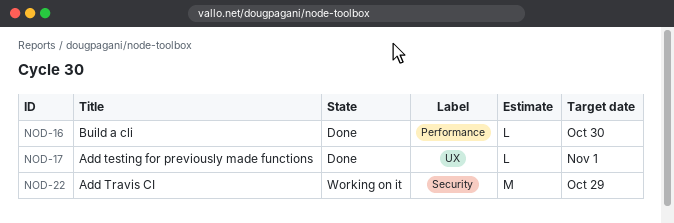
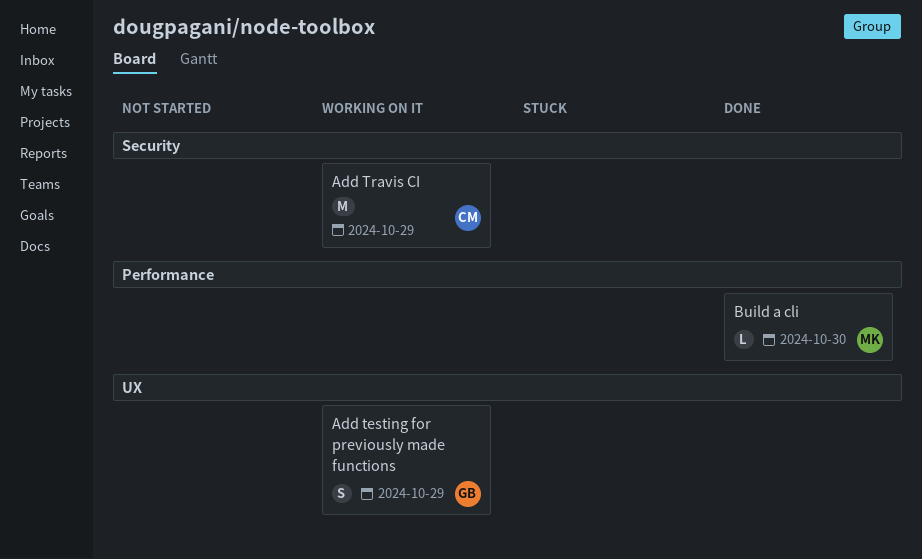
Add testing for previously made functions, status: Done -> Working on it
Add testing for previously made functions, estimate: L -> S
Add testing for previously made functions, due: Nov 1 -> Oct 29

